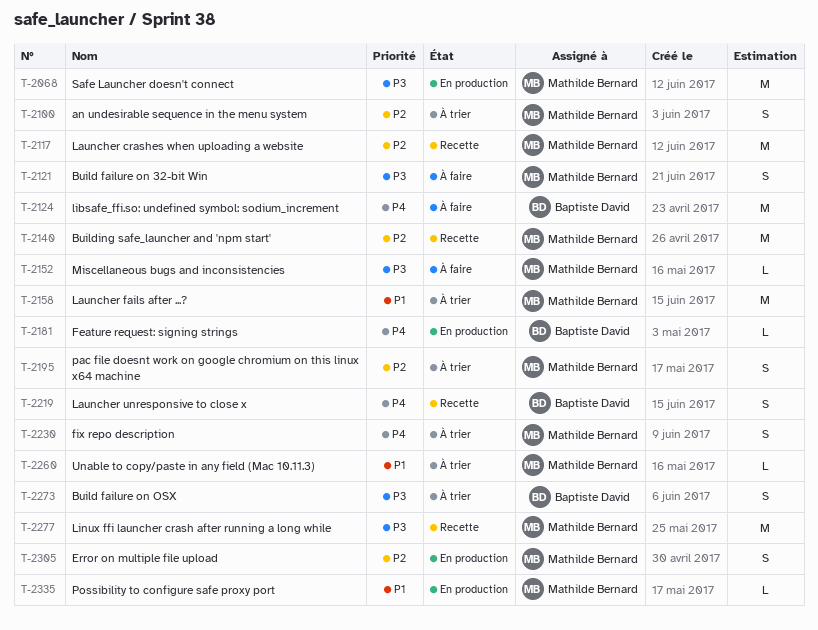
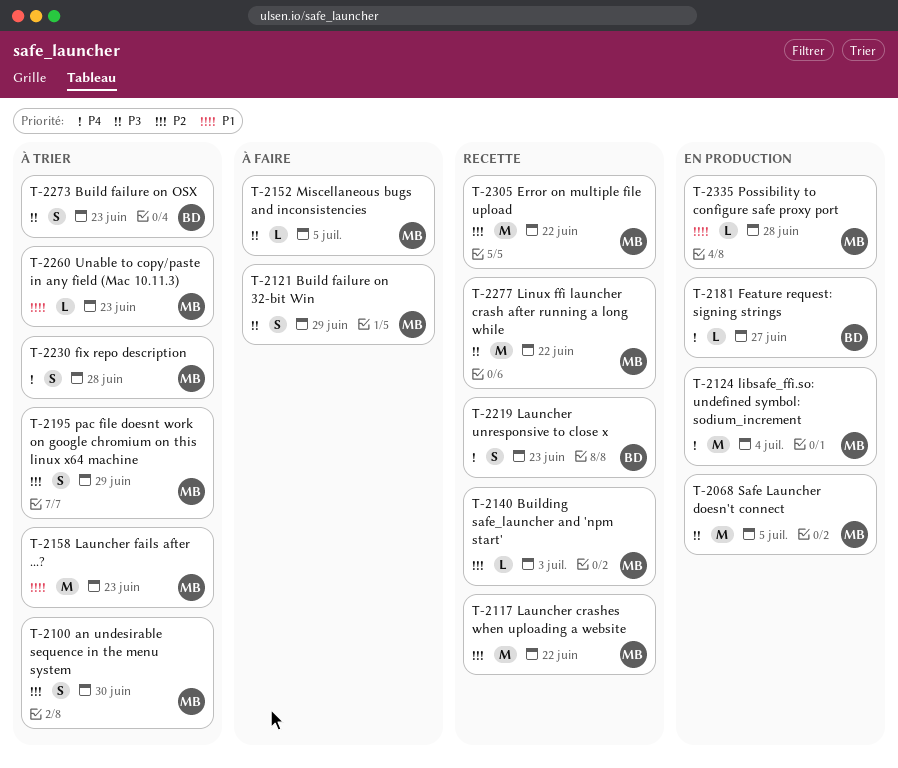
T-2124, status: À faire -> En production
T-2124, owner: Baptiste David -> Mathilde Bernard
T-2140, estimate: M -> L
T-2305, status: En production -> Recette
T-2305, estimate: S -> M

